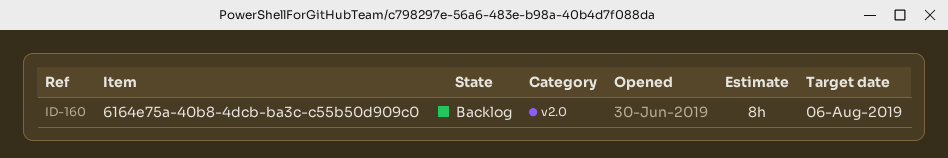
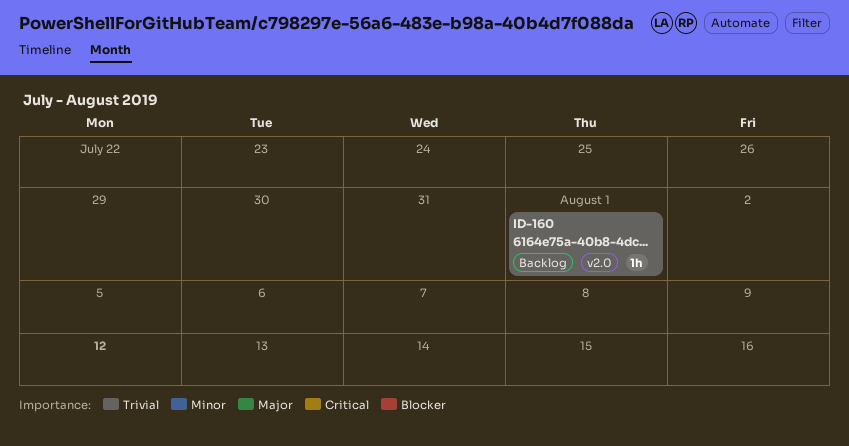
ID-160, estimate: 8h -> 1h
ID-160, due: Aug 6 -> Aug 1

